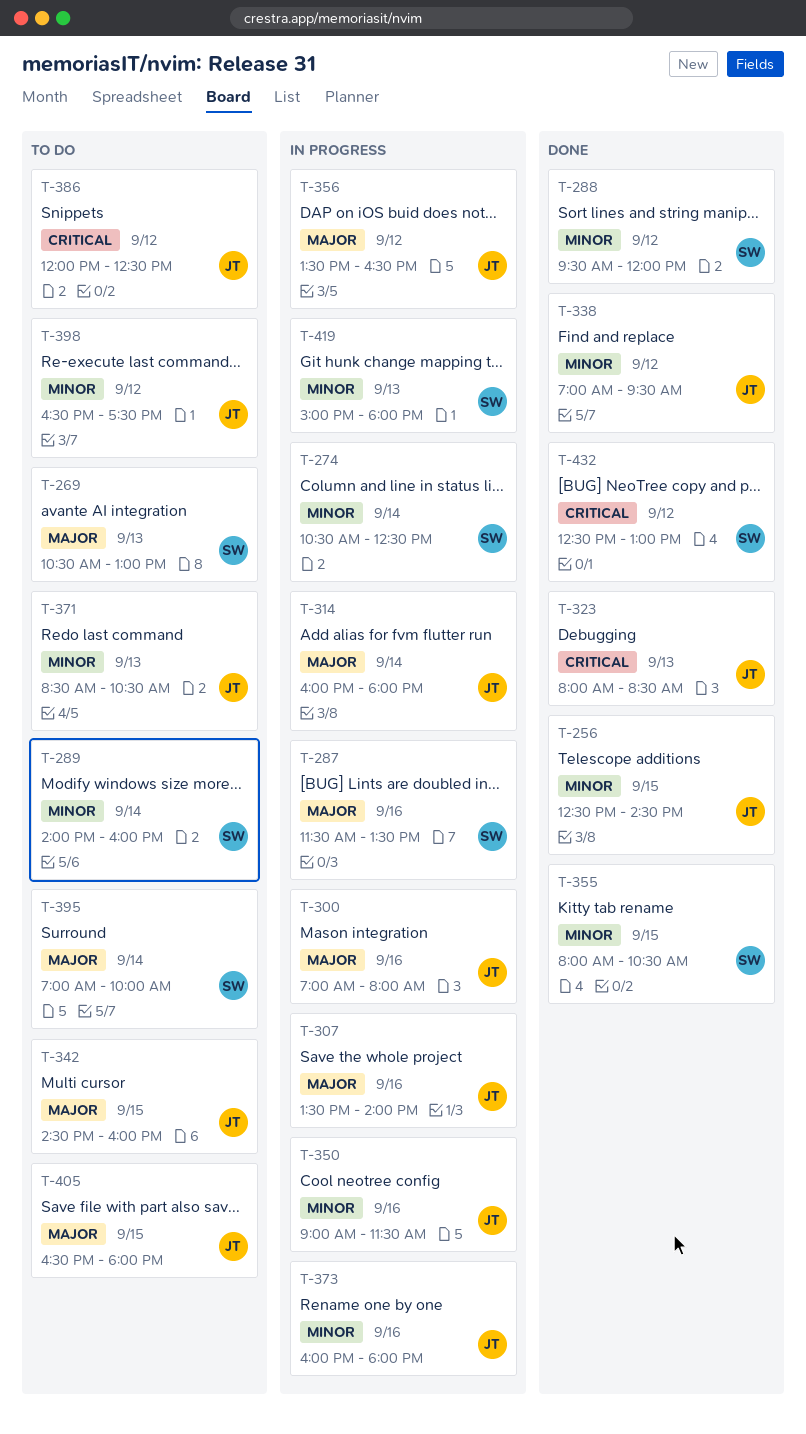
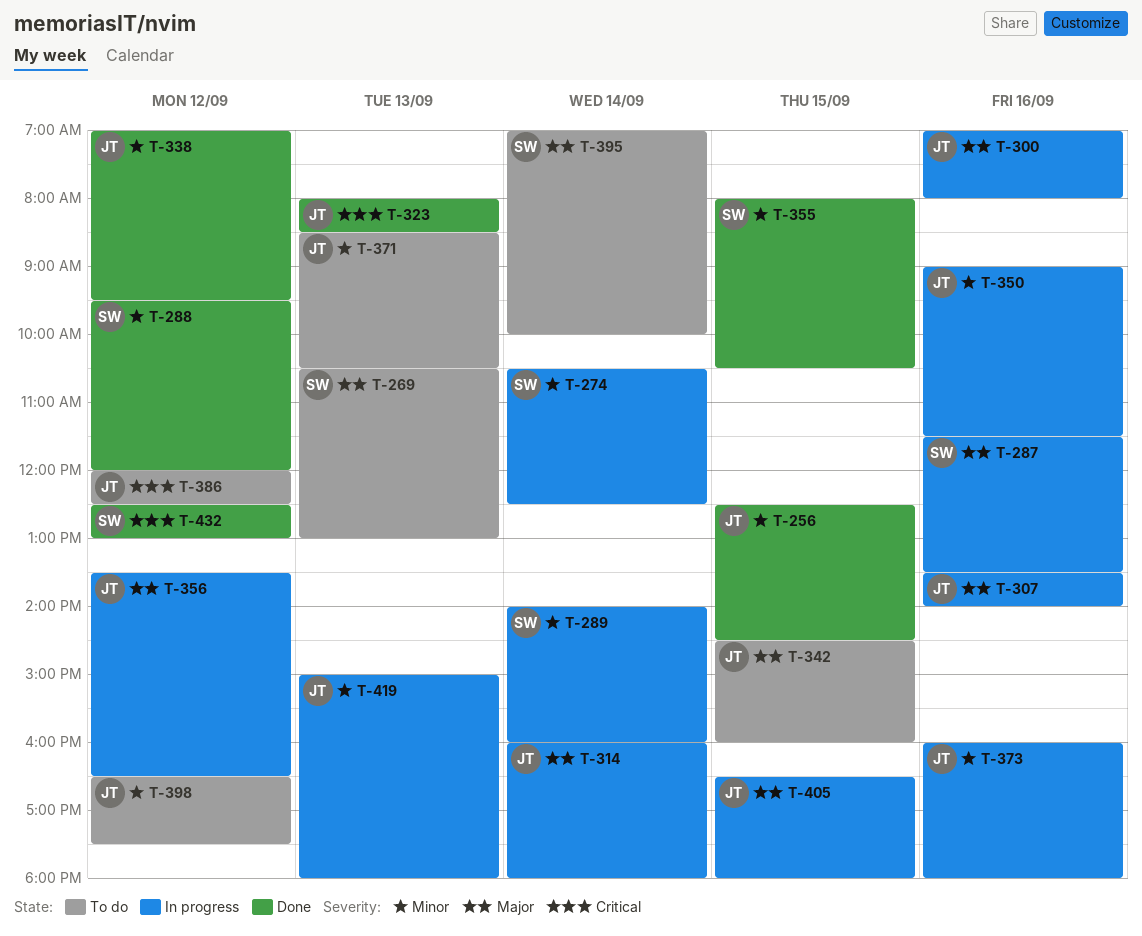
T-289, status: To do -> In progress
T-405, status: To do -> In progress
T-419, owner: SW -> JT

